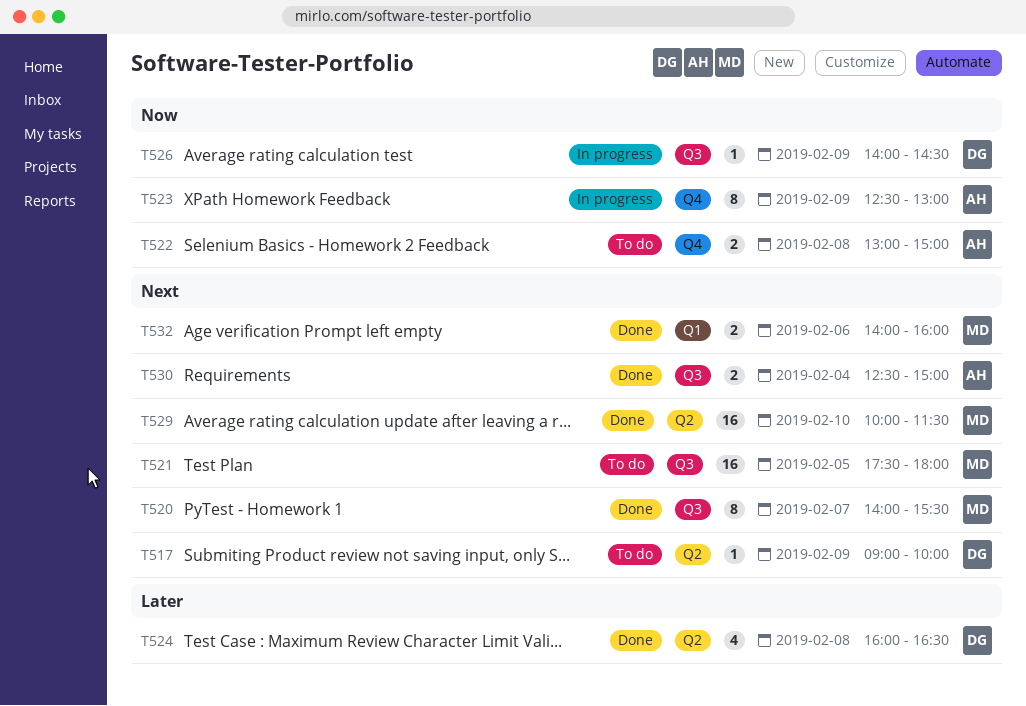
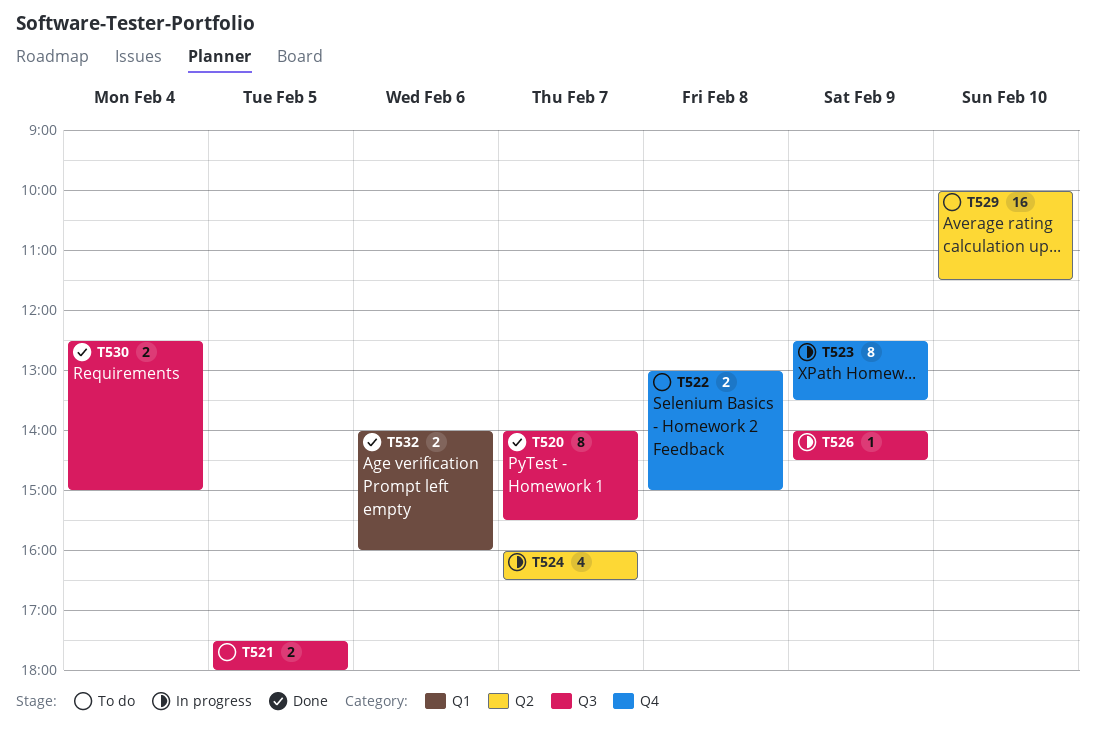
T517: present -> none
T521, estimate: 16 -> 2
T523, ends: 13:00 -> 13:30
T524, status: Done -> In progress
T524, day: Feb 8 -> Feb 7
T529, status: Done -> To do

